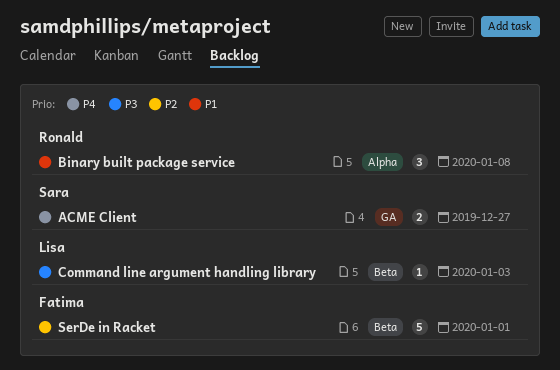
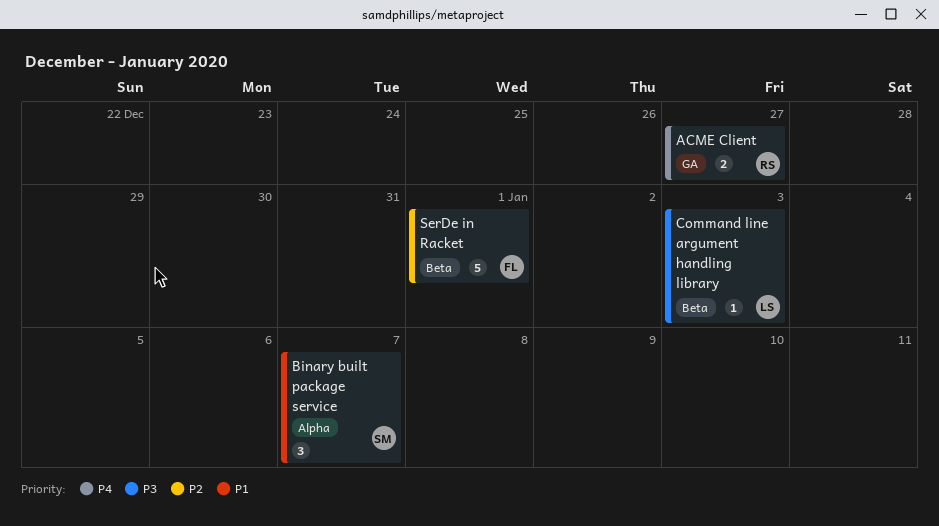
ACME Client, owner: Sara -> Ronald
Binary built package service, owner: Ronald -> Sara
Binary built package service, due: Jan 8 -> Jan 7

